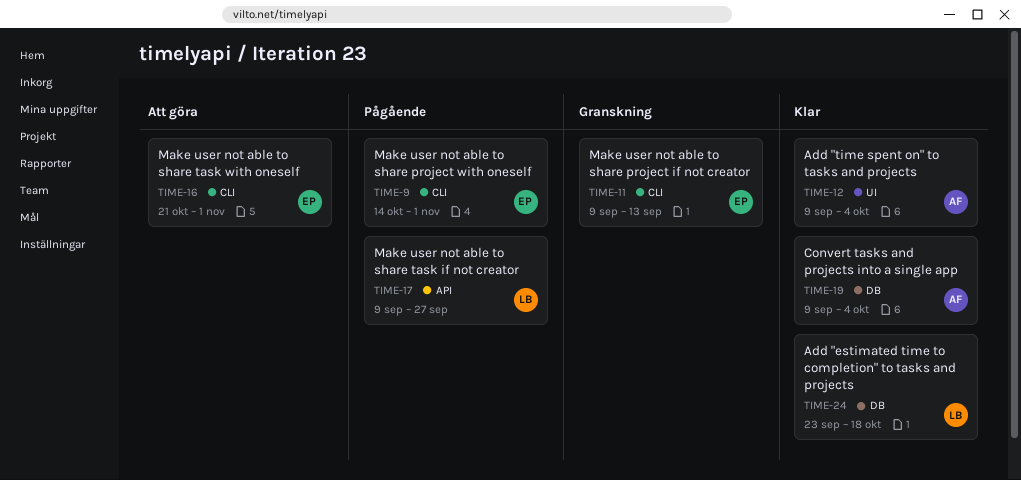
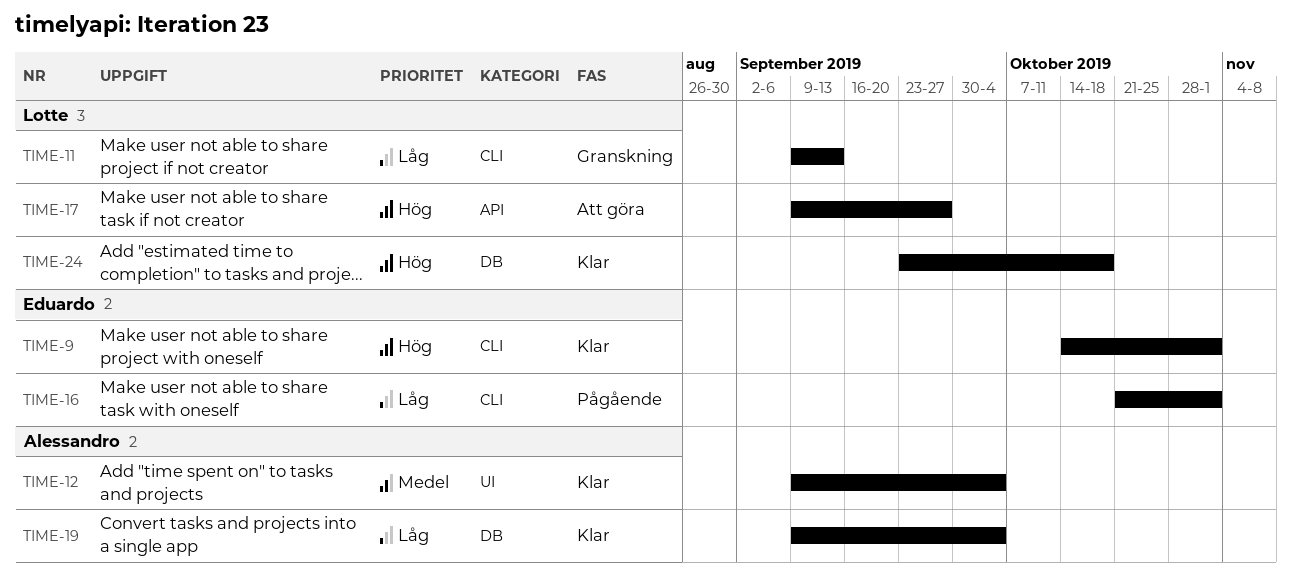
TIME-9, status: Pågående -> Klar
TIME-11, owner: Eduardo -> Lotte
TIME-16, status: Att göra -> Pågående
TIME-17, status: Pågående -> Att göra

